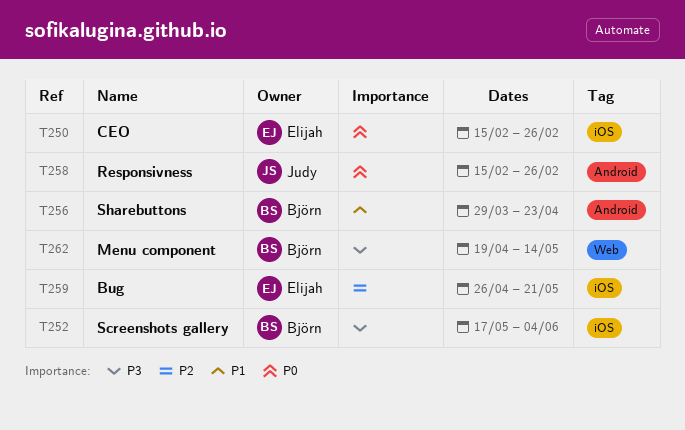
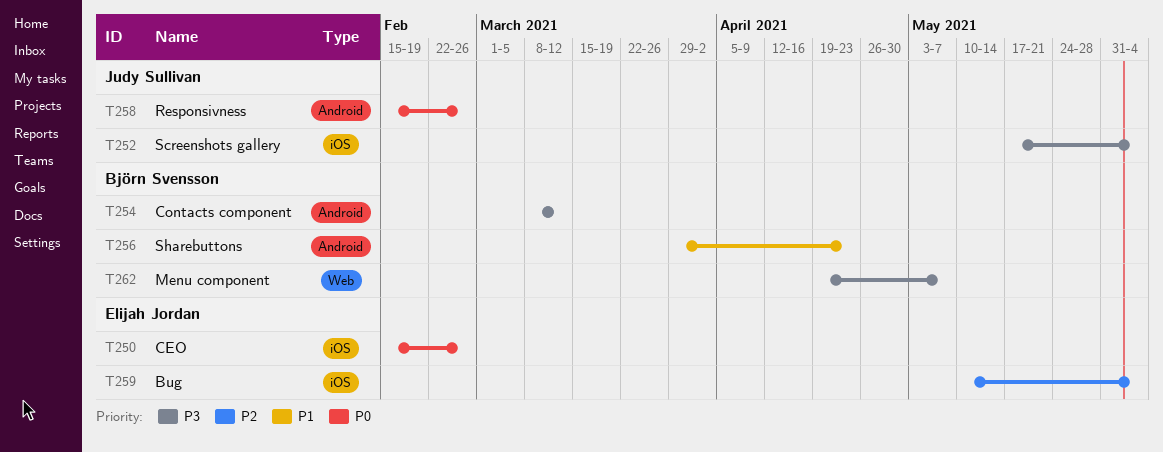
T252, owner: Björn Svensson -> Judy Sullivan
T254: none -> present
T259, start: Apr 26 -> May 10
T259, due: May 21 -> Jun 4
T262, due: May 14 -> May 7

